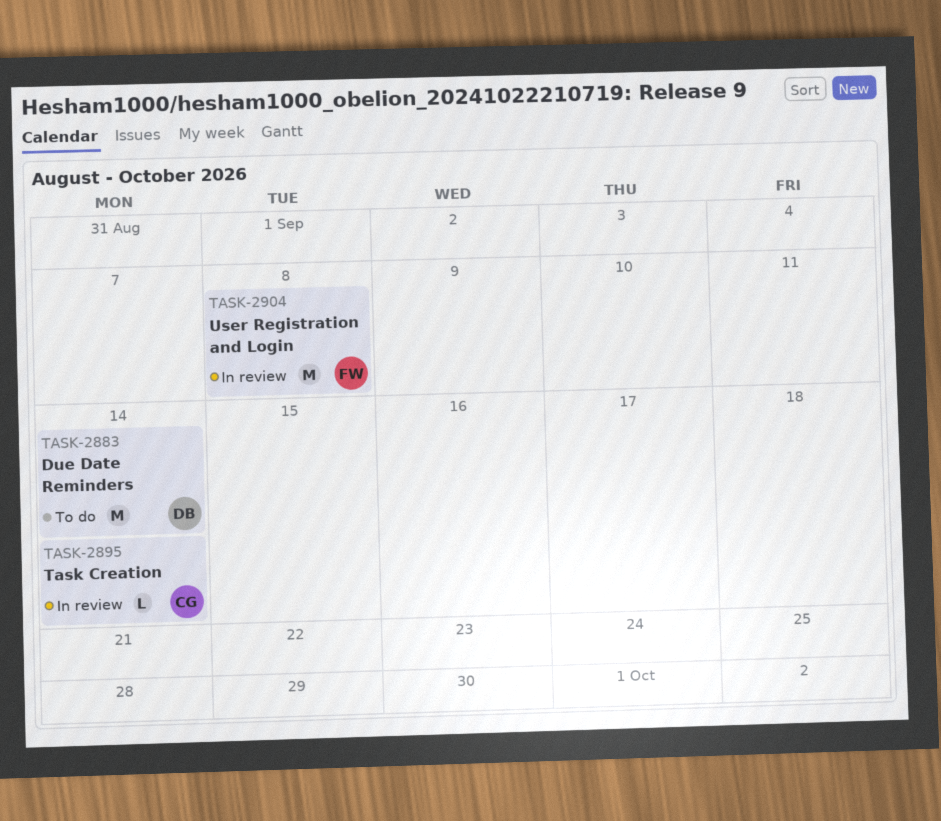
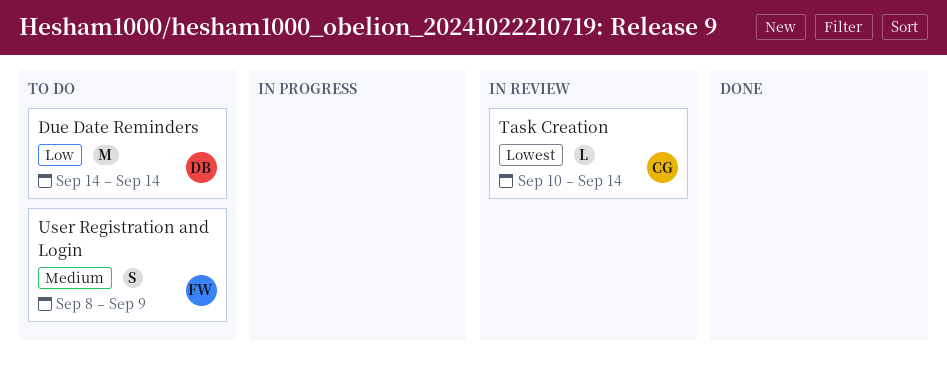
User Registration and Login, status: In review -> To do
User Registration and Login, estimate: M -> S
User Registration and Login, due: Sep 8 -> Sep 9

